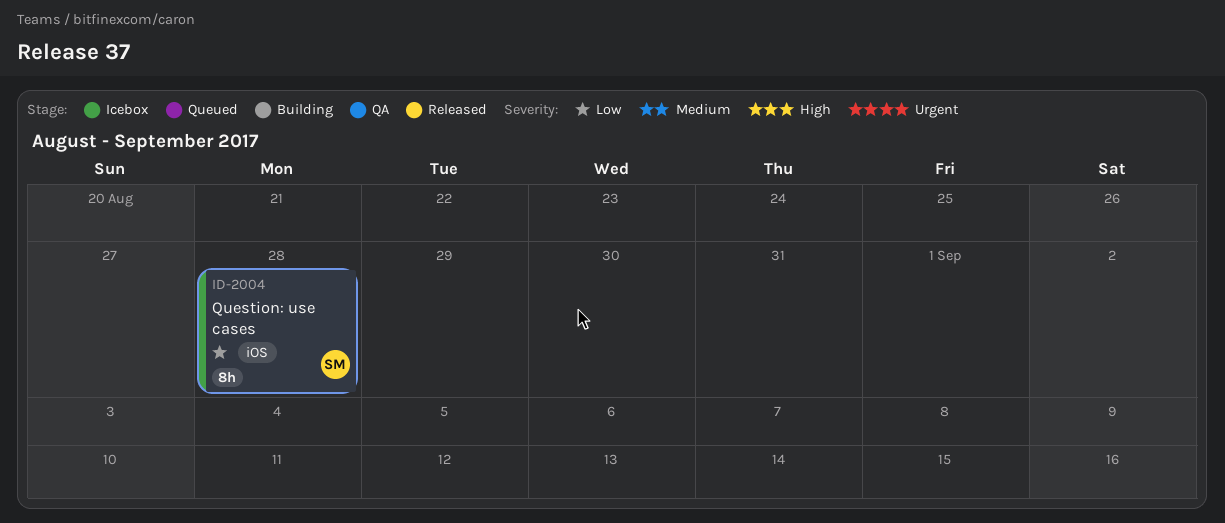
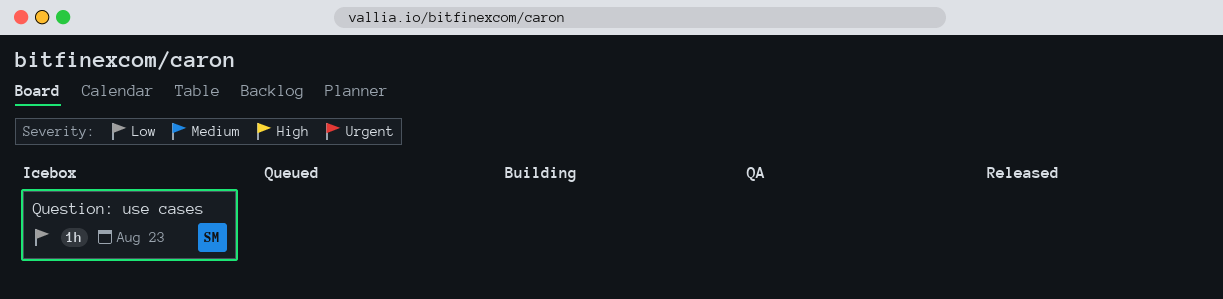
Question: use cases, estimate: 8h -> 1h
Question: use cases, due: Aug 28 -> Aug 23

